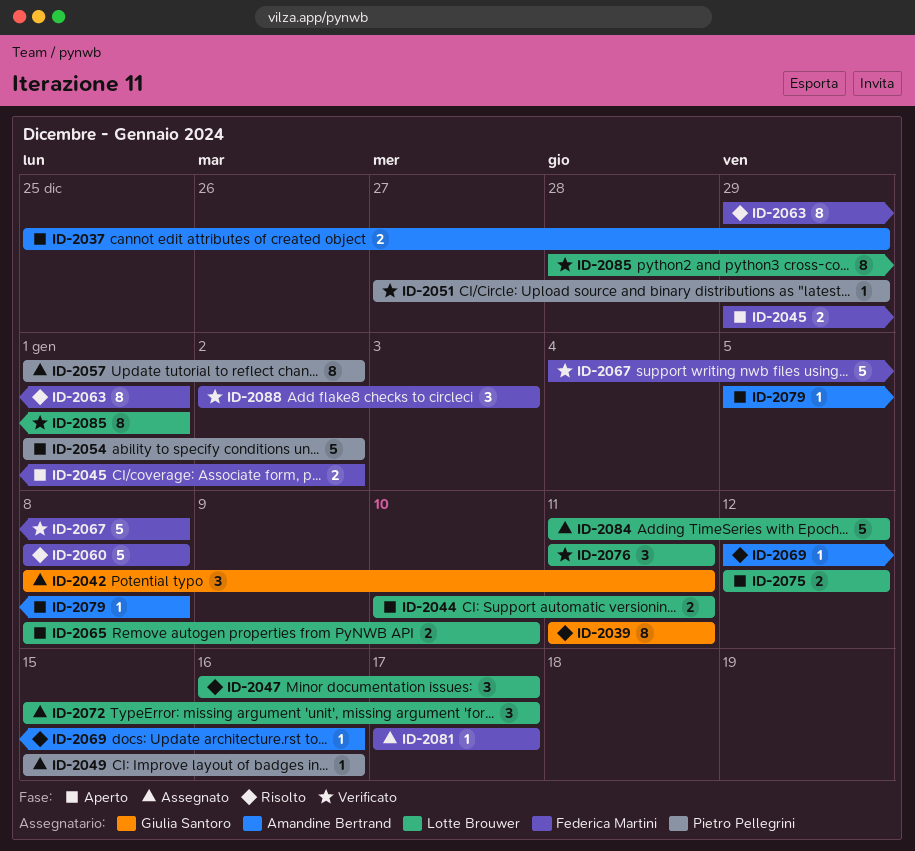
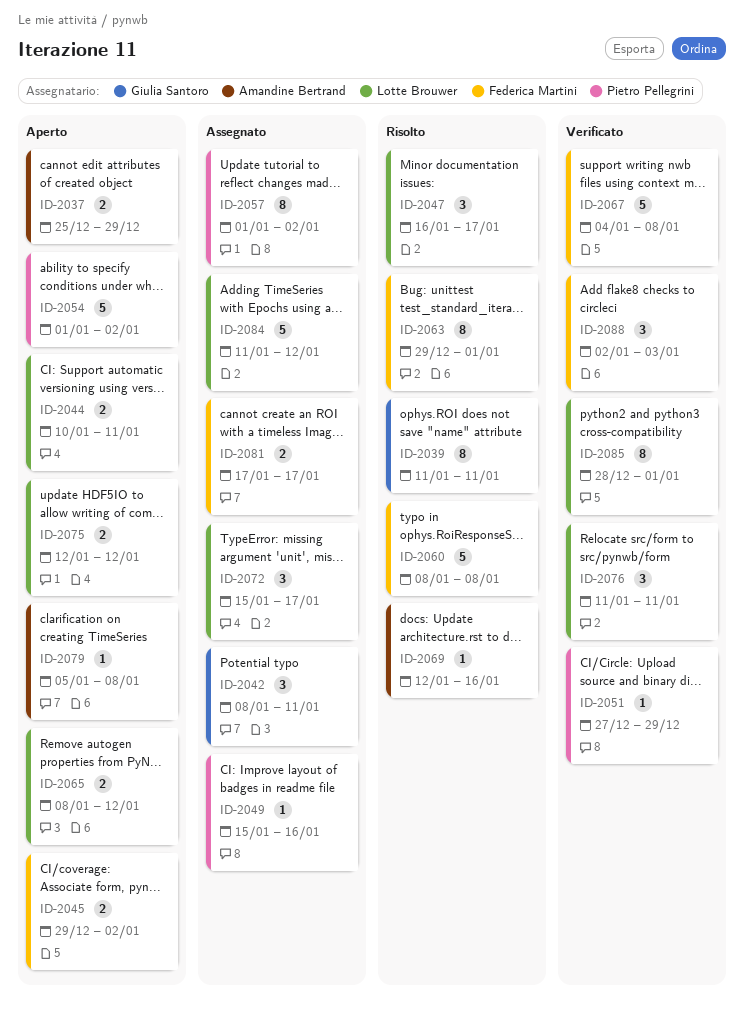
ID-2065, due: Jan 10 -> Jan 12
ID-2081, estimate: 1 -> 2

